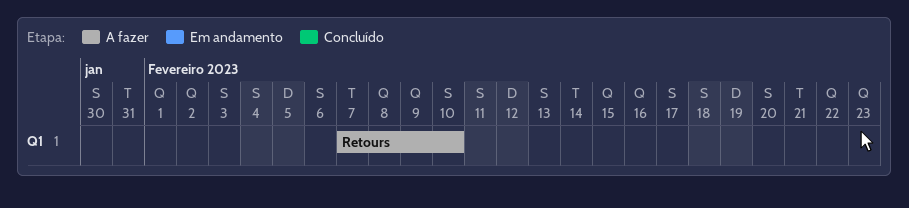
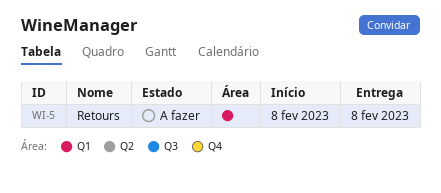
Retours, start: Feb 7 -> Feb 8
Retours, due: Feb 10 -> Feb 8

